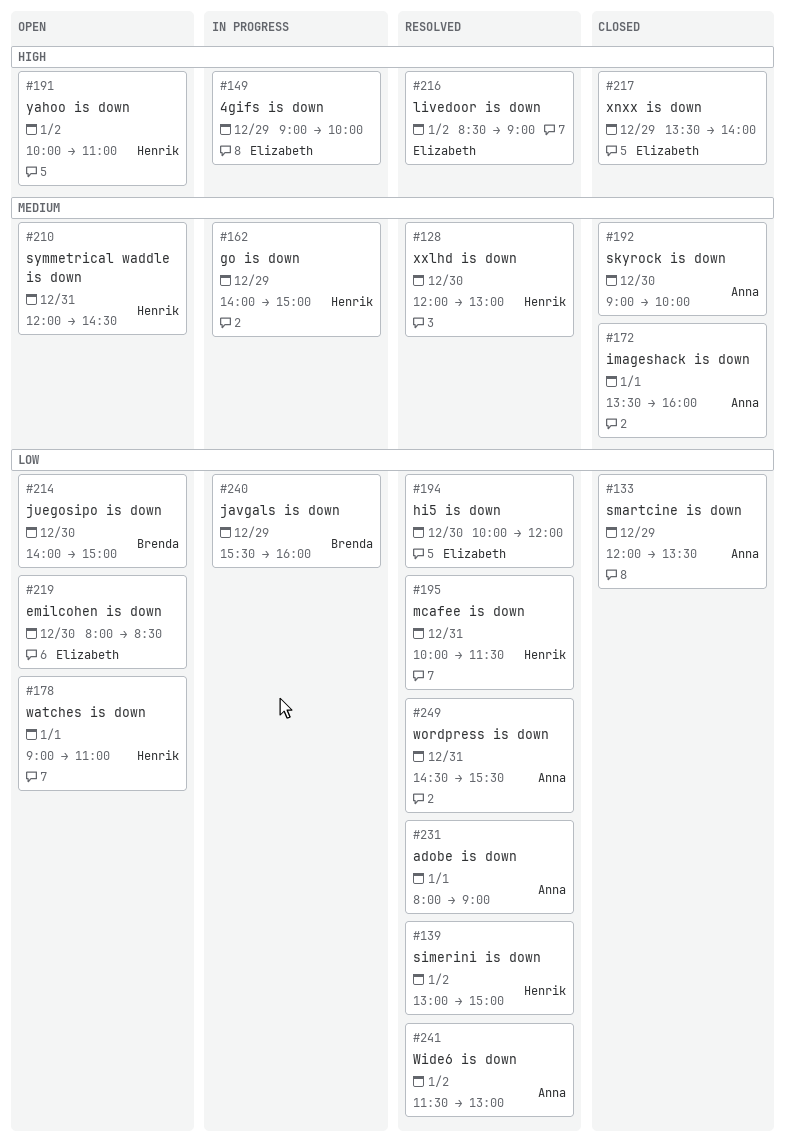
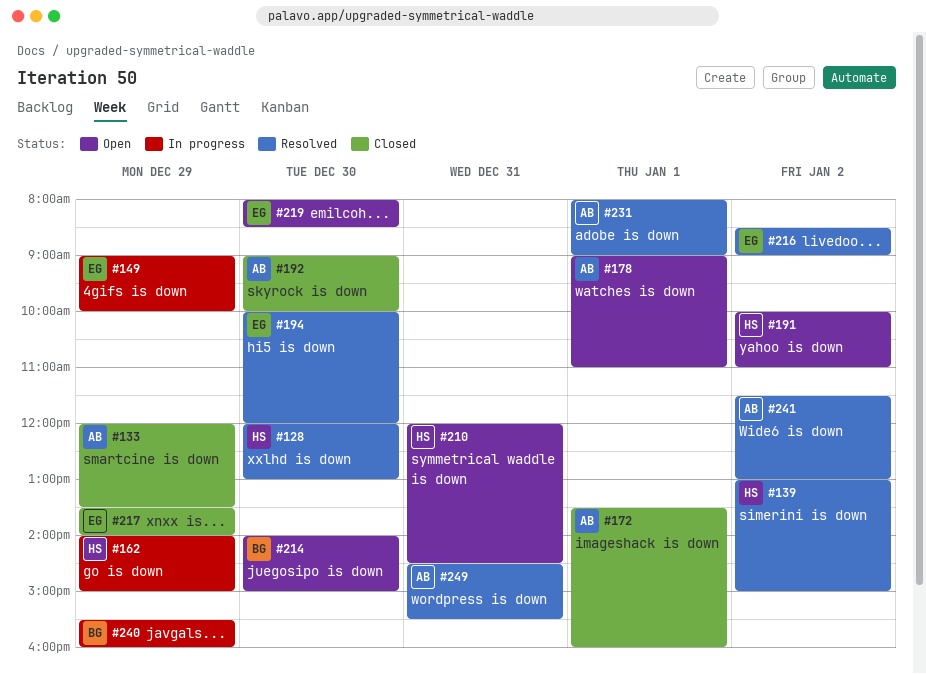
#178, owner: Henrik -> Anna
#195: present -> none

